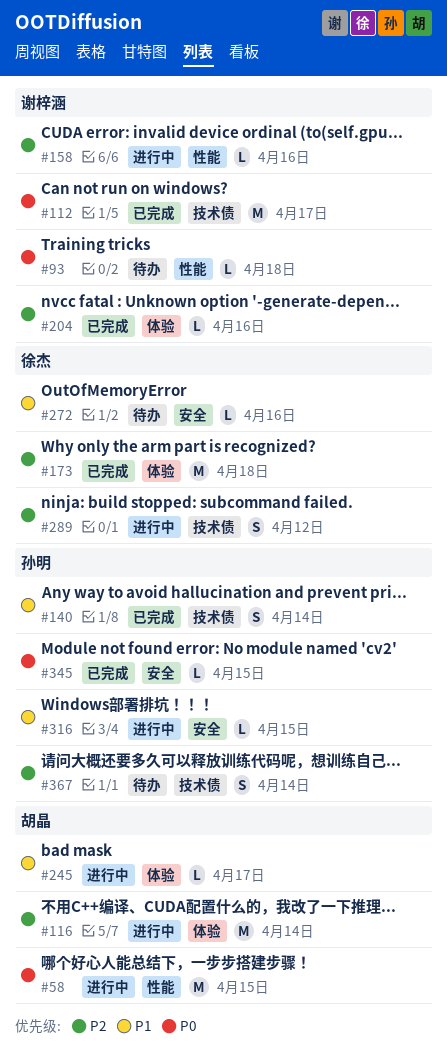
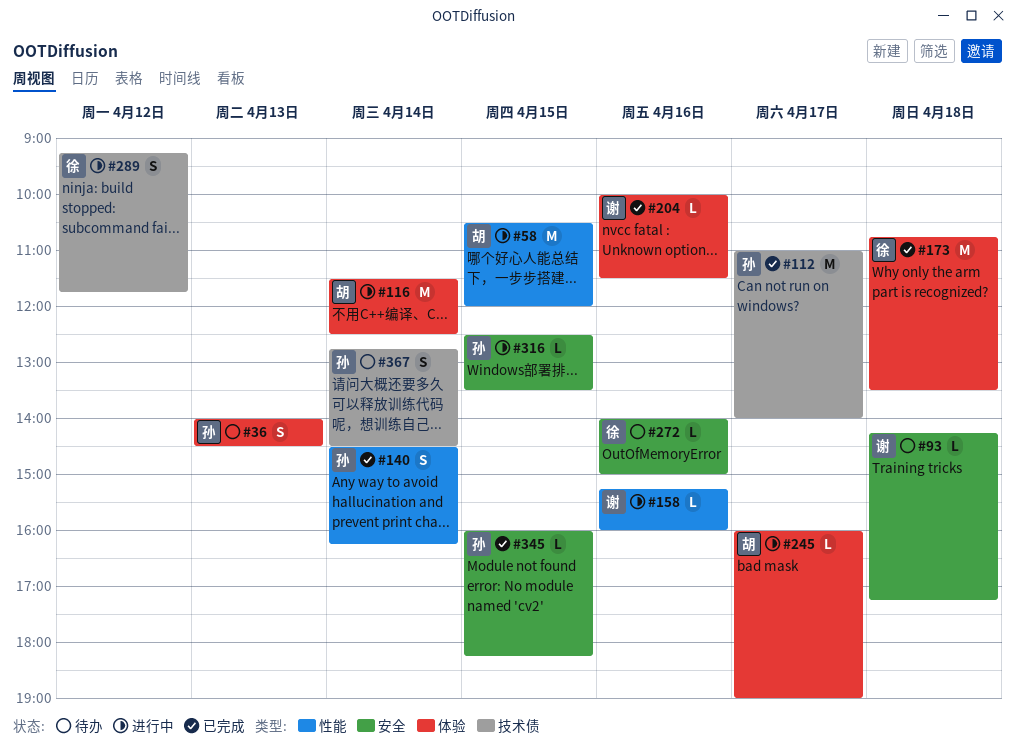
#36: none -> present
#93, label: 性能 -> 安全
#112, owner: 谢梓涵 -> 孙明
#140, label: 技术债 -> 性能

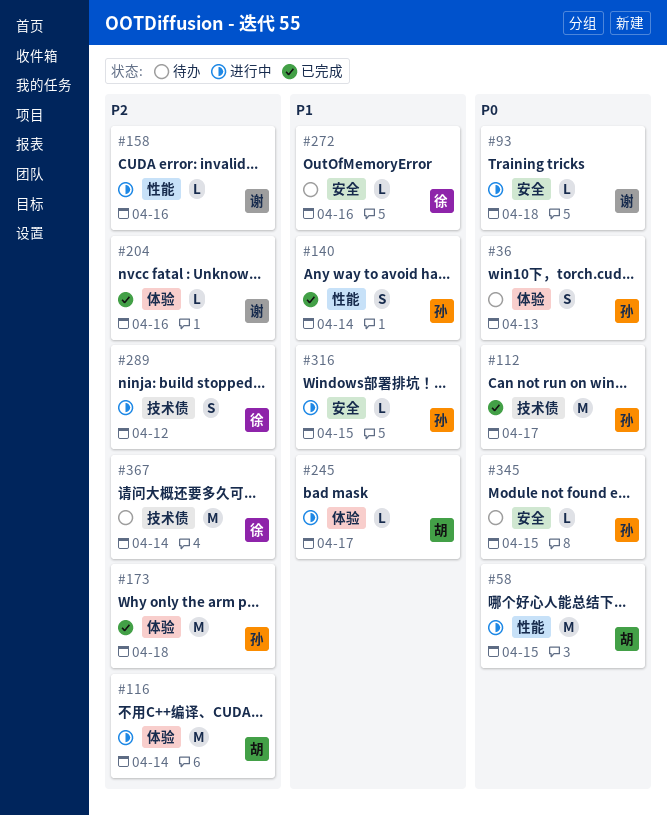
#93, status: 待办 -> 进行中
#173, owner: 徐 -> 孙
#345, status: 已完成 -> 待办
#367, owner: 孙 -> 徐
#367, estimate: S -> M

